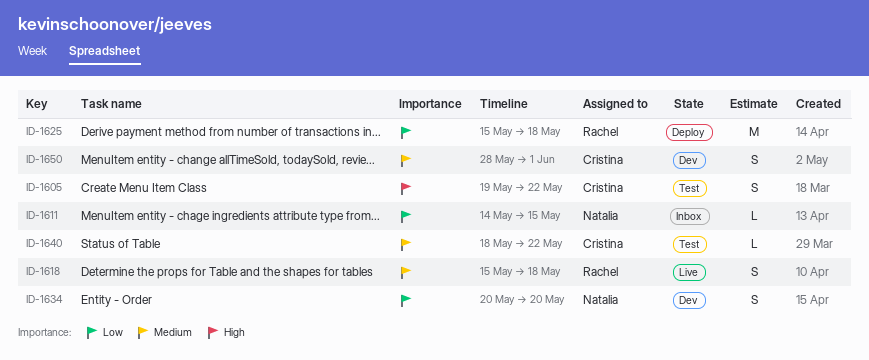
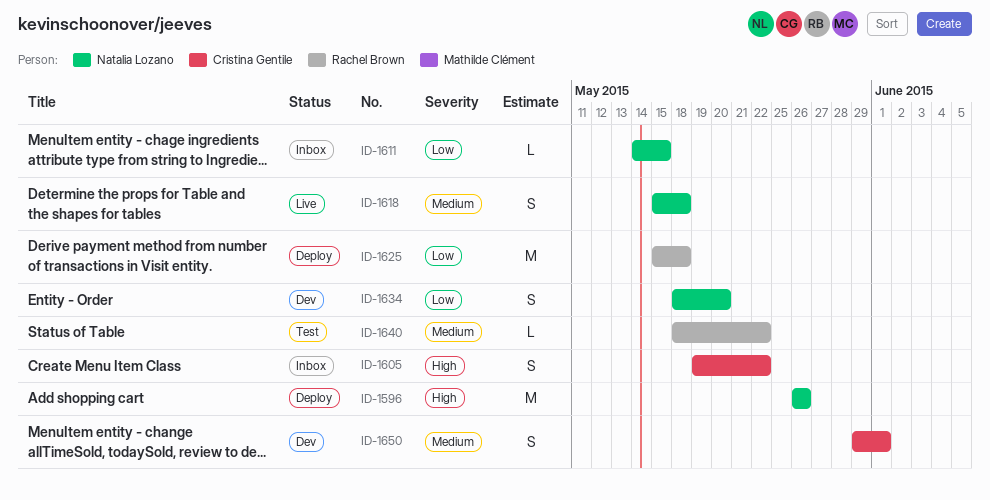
ID-1596: none -> present
ID-1605, status: Test -> Inbox
ID-1618, owner: Rachel Brown -> Natalia Lozano
ID-1634, start: May 20 -> May 18
ID-1640, owner: Cristina Gentile -> Rachel Brown
ID-1650, start: May 28 -> May 29

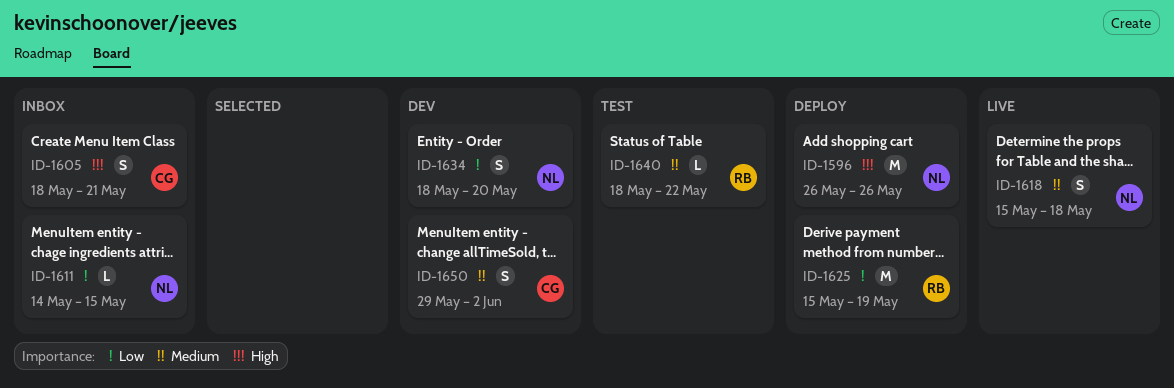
ID-1605, start: May 19 -> May 18
ID-1605, due: May 22 -> May 21
ID-1625, due: May 18 -> May 19
ID-1650, due: Jun 1 -> Jun 2

